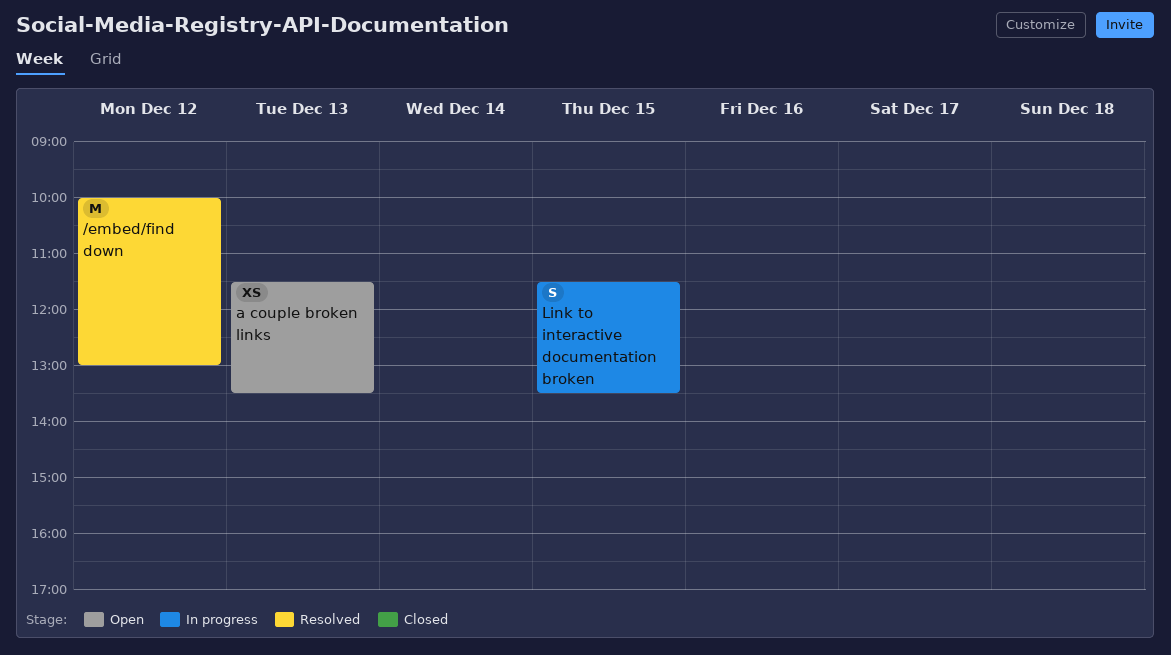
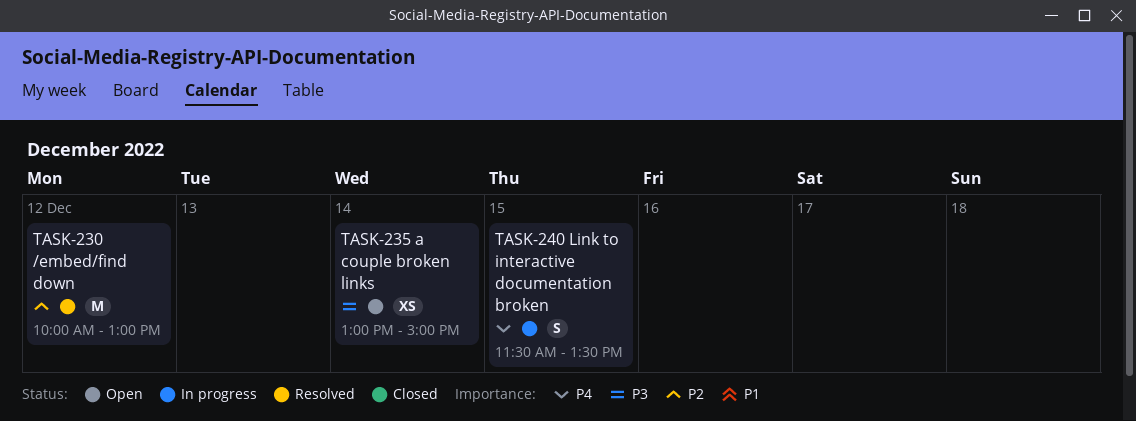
a couple broken links, day: Dec 13 -> Dec 14
a couple broken links, begins: 11:30 -> 13:00
a couple broken links, ends: 13:30 -> 15:00

